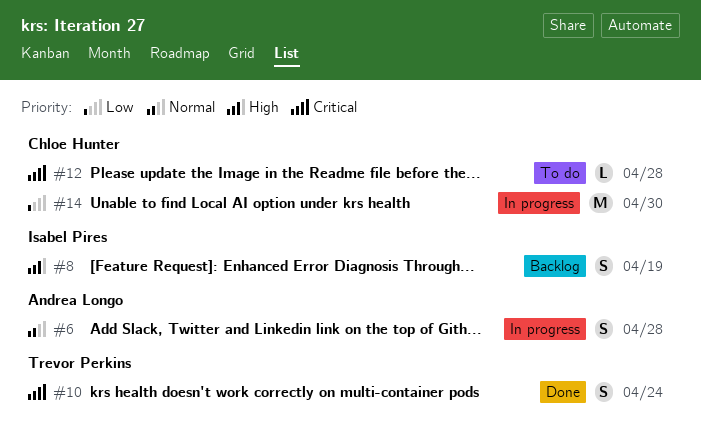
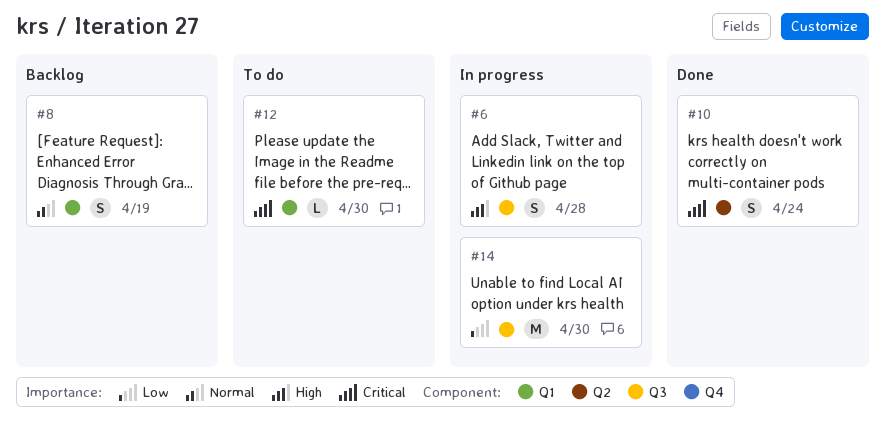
#6, priority: Normal -> High
#8, priority: High -> Normal
#12, due: Apr 28 -> Apr 30

